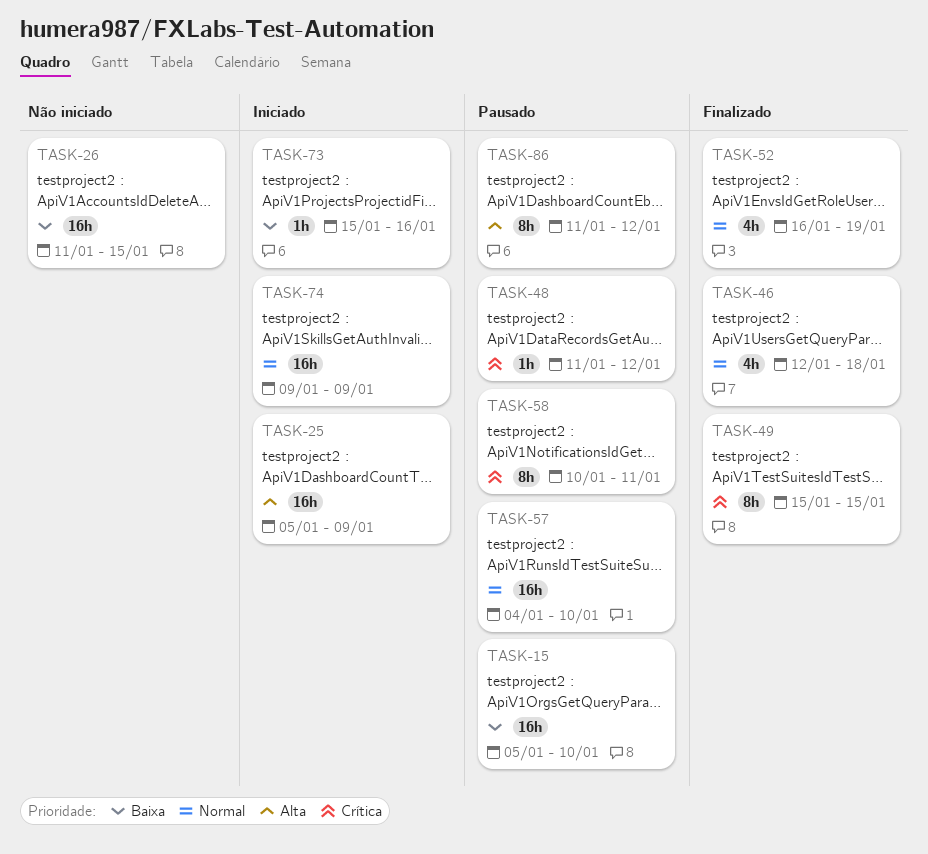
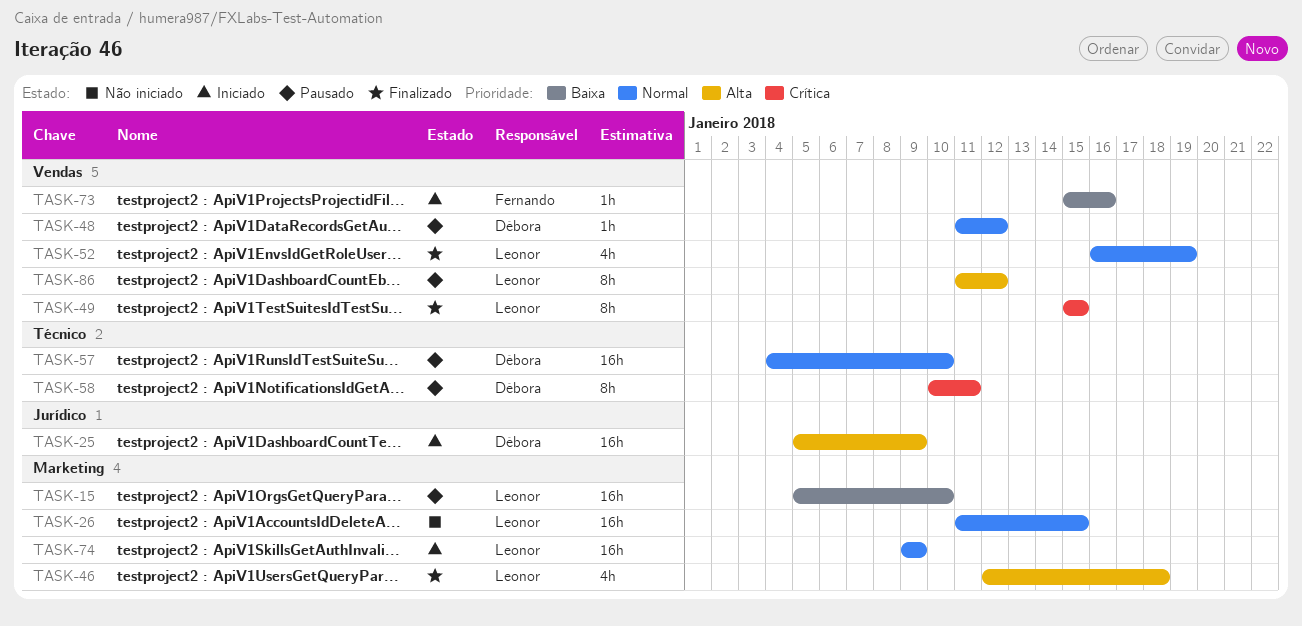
TASK-26, priority: Baixa -> Normal
TASK-46, priority: Normal -> Alta
TASK-48, priority: Crítica -> Normal

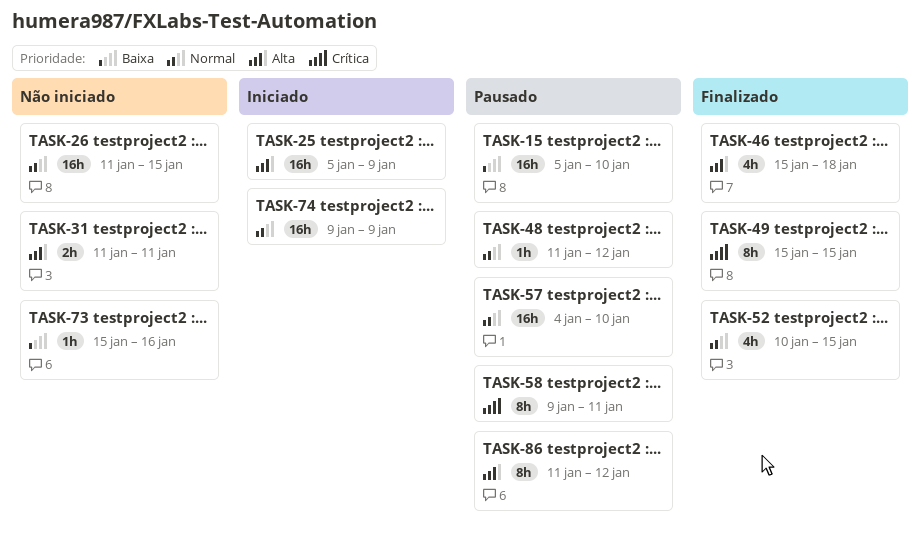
TASK-31: none -> present
TASK-46, start: Jan 12 -> Jan 15
TASK-52, start: Jan 16 -> Jan 10
TASK-52, due: Jan 19 -> Jan 15
TASK-58, start: Jan 10 -> Jan 9
TASK-73, status: Iniciado -> Não iniciado

